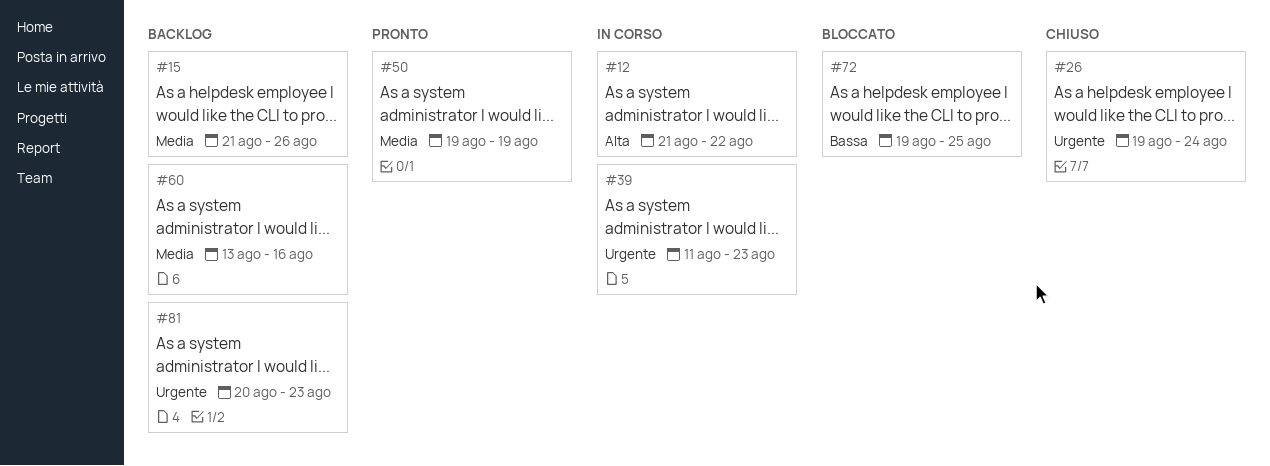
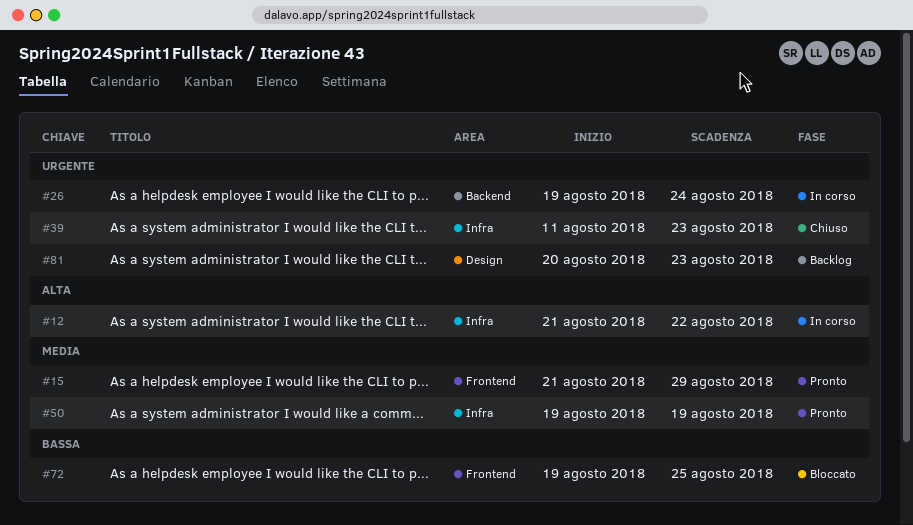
#15, status: Backlog -> Pronto
#15, due: Aug 26 -> Aug 29
#26, status: Chiuso -> In corso
#39, status: In corso -> Chiuso
#60: present -> none

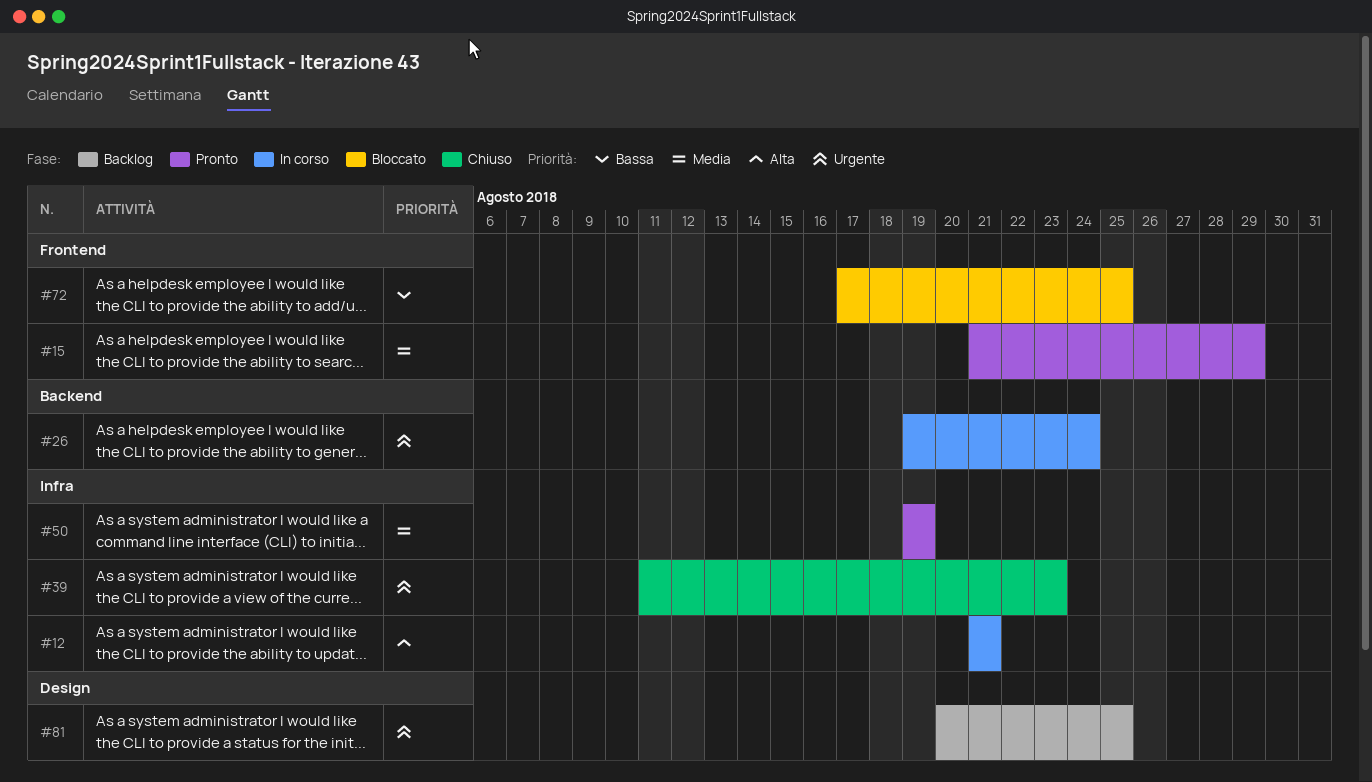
#12, due: Aug 22 -> Aug 21
#72, start: Aug 19 -> Aug 17
#81, due: Aug 23 -> Aug 25

